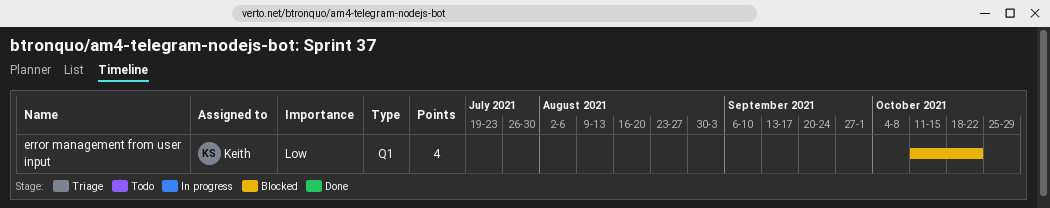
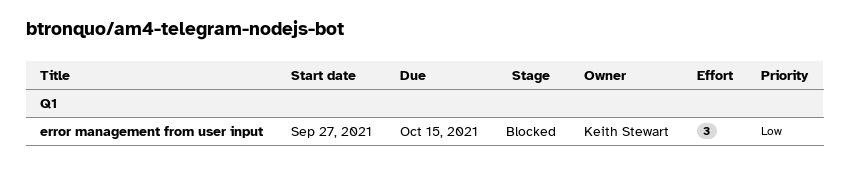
error management from user input, estimate: 4 -> 3
error management from user input, start: Oct 11 -> Sep 27
error management from user input, due: Oct 22 -> Oct 15

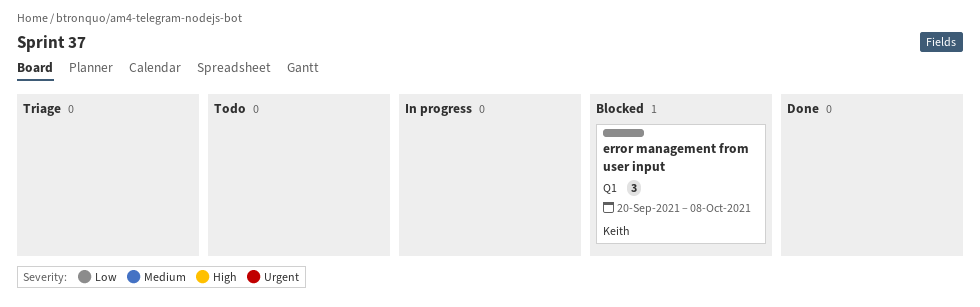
error management from user input, start: Sep 27 -> Sep 20
error management from user input, due: Oct 15 -> Oct 8

